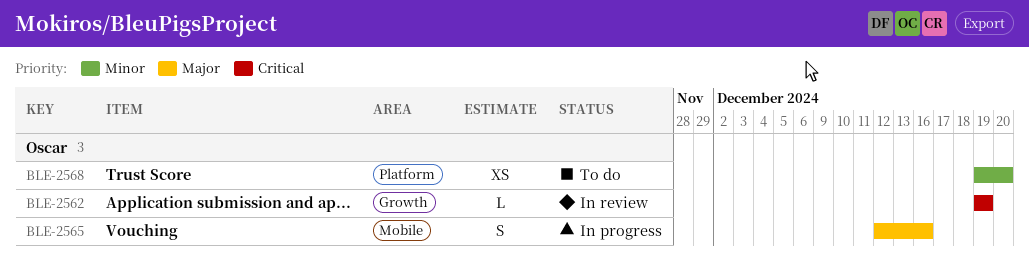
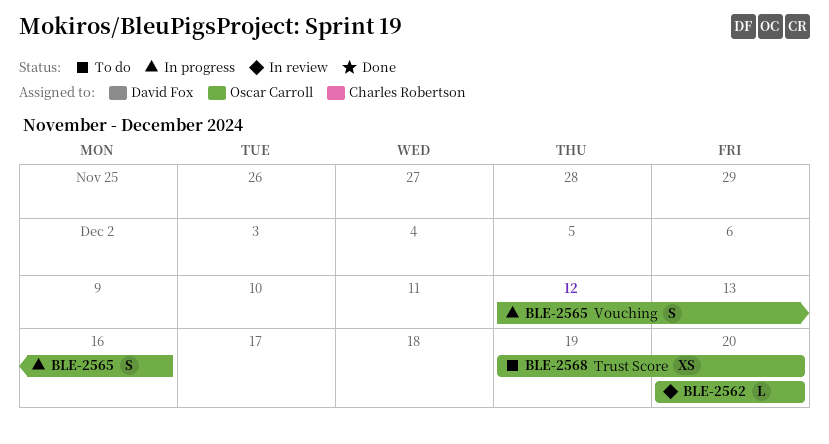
BLE-2562, start: Dec 19 -> Dec 20
BLE-2562, due: Dec 19 -> Dec 20

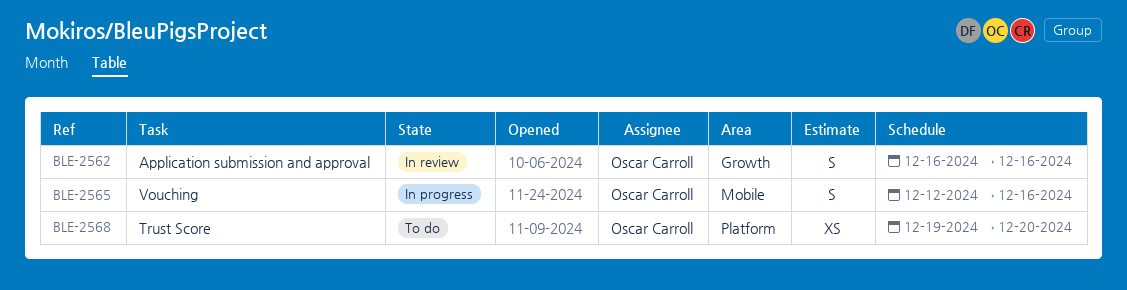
BLE-2562, estimate: L -> S
BLE-2562, start: Dec 20 -> Dec 16
BLE-2562, due: Dec 20 -> Dec 16

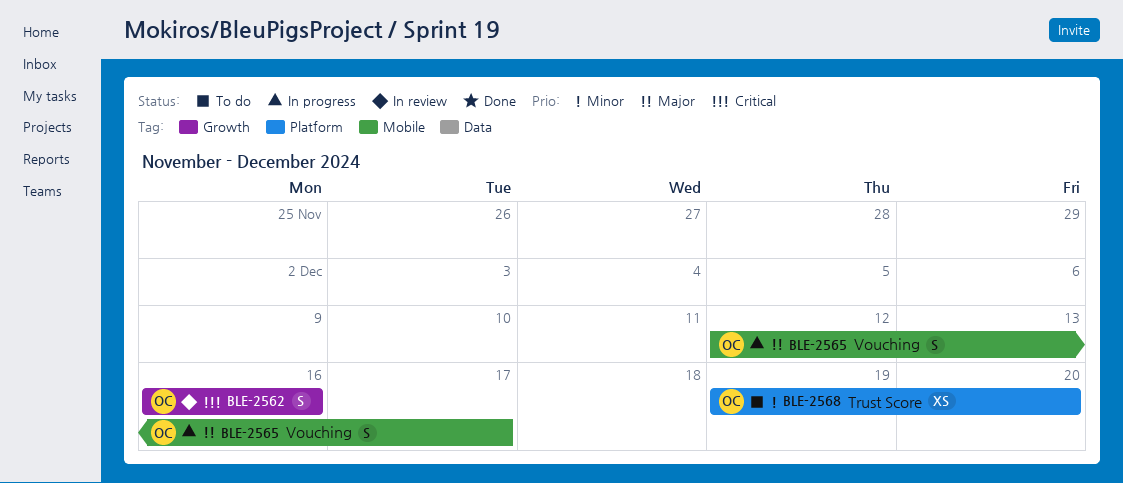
BLE-2565, due: Dec 16 -> Dec 17

